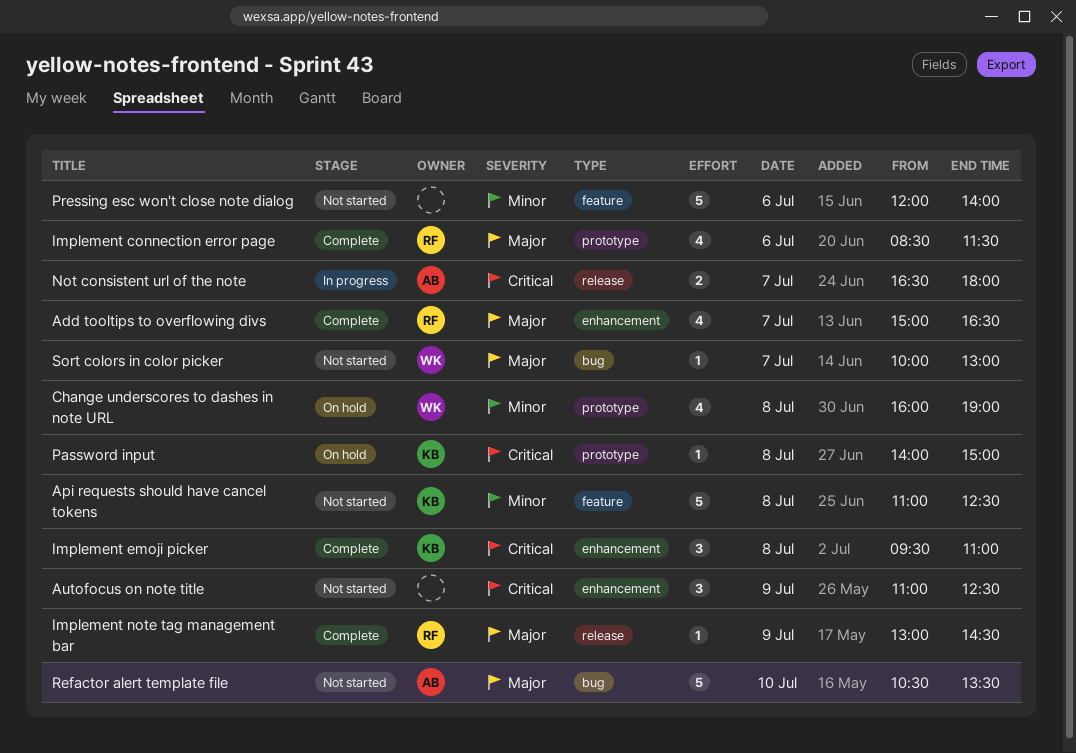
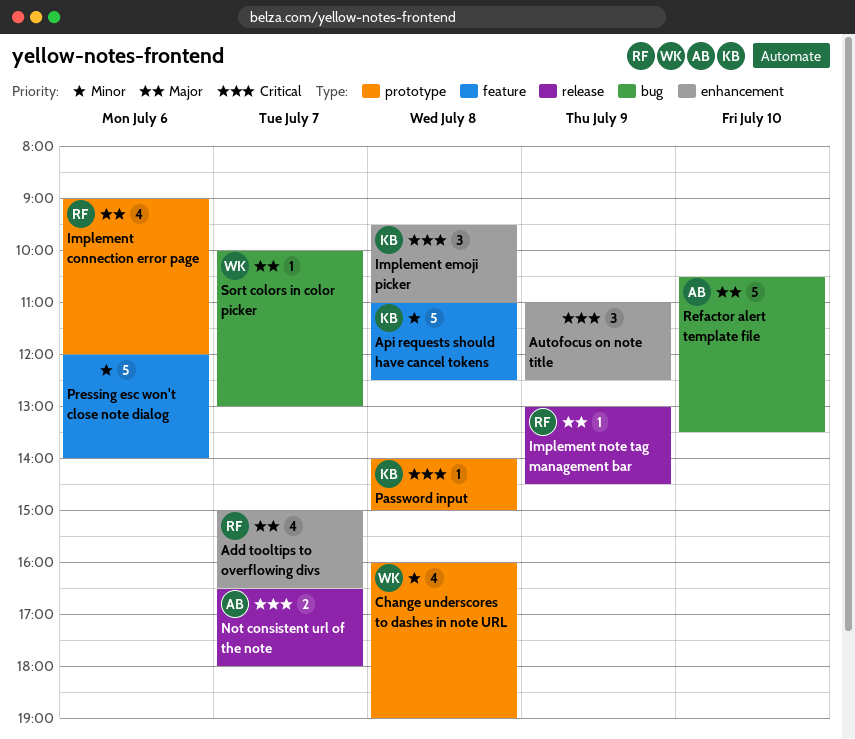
Implement connection error page, begins: 08:30 -> 09:00
Implement connection error page, ends: 11:30 -> 12:00

